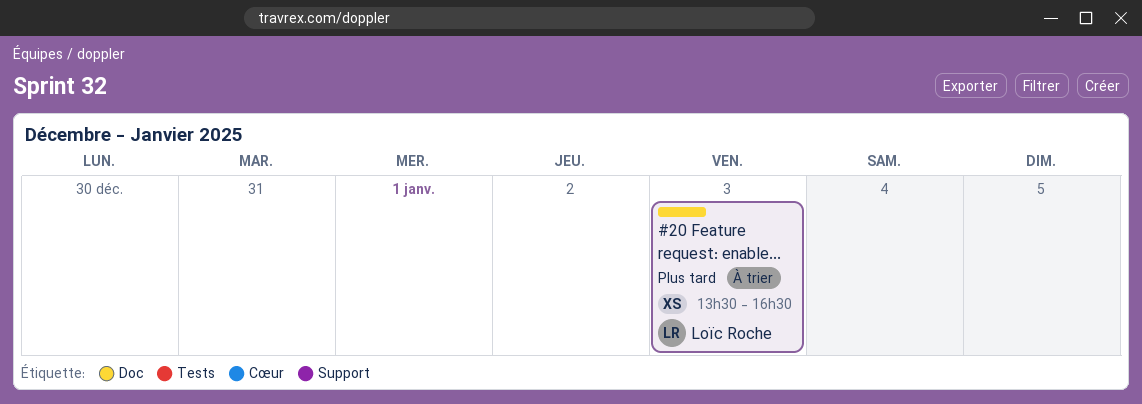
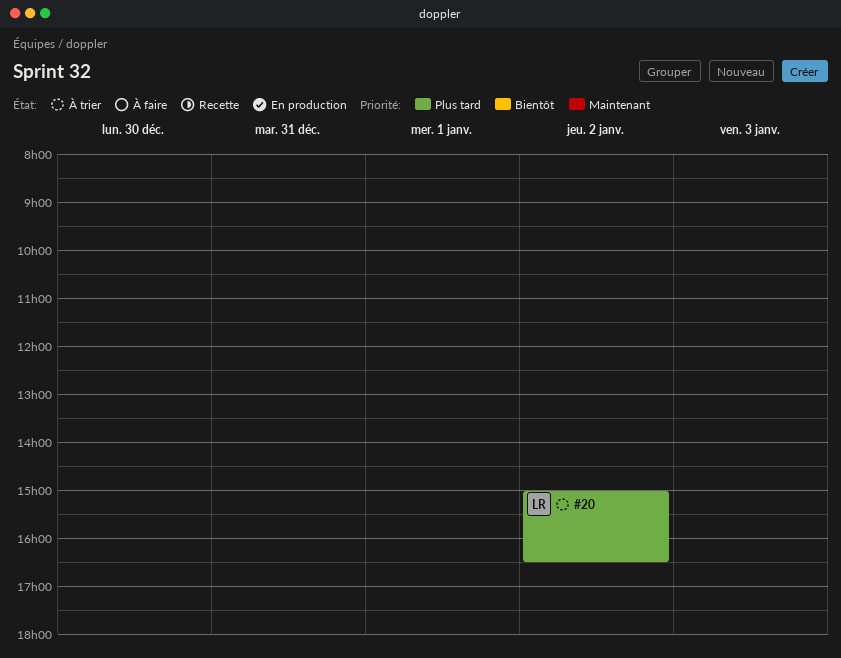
#20, day: Jan 3 -> Jan 2
#20, begins: 13:30 -> 15:00

